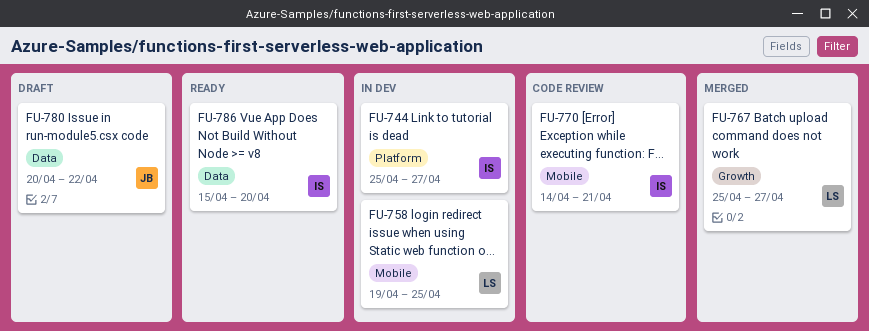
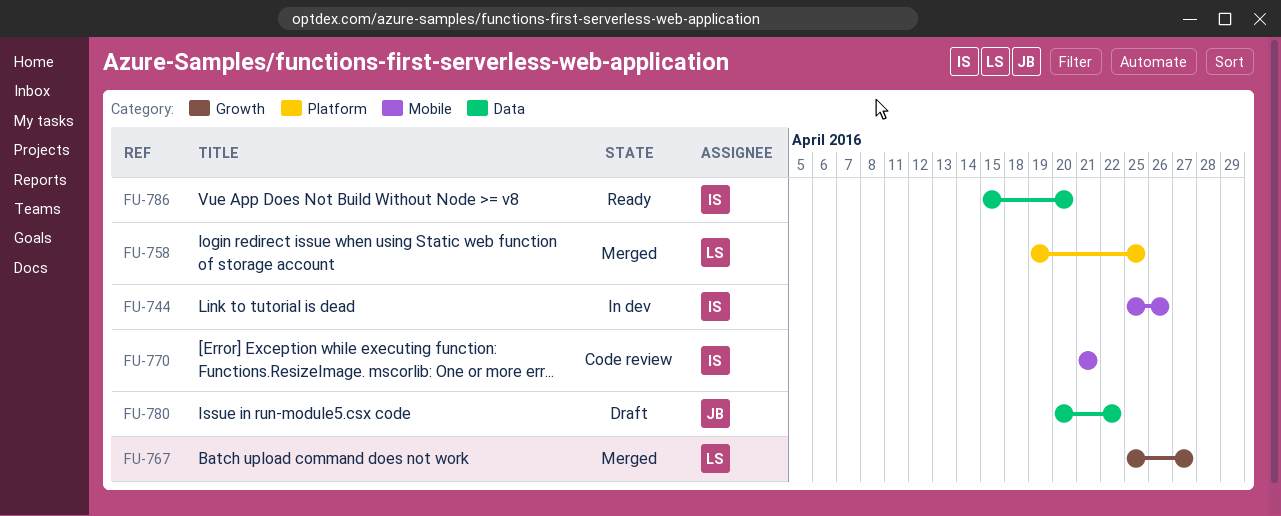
FU-744, label: Platform -> Mobile
FU-744, due: Apr 27 -> Apr 26
FU-758, status: In dev -> Merged
FU-758, label: Mobile -> Platform
FU-770, start: Apr 14 -> Apr 21

